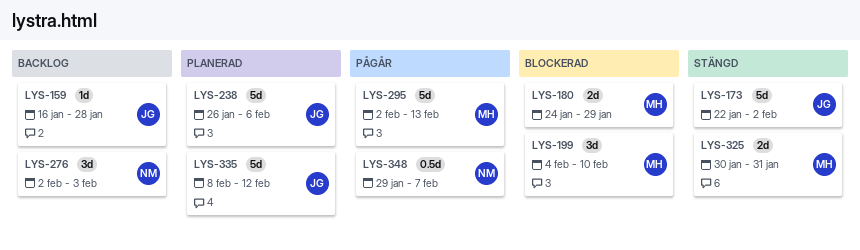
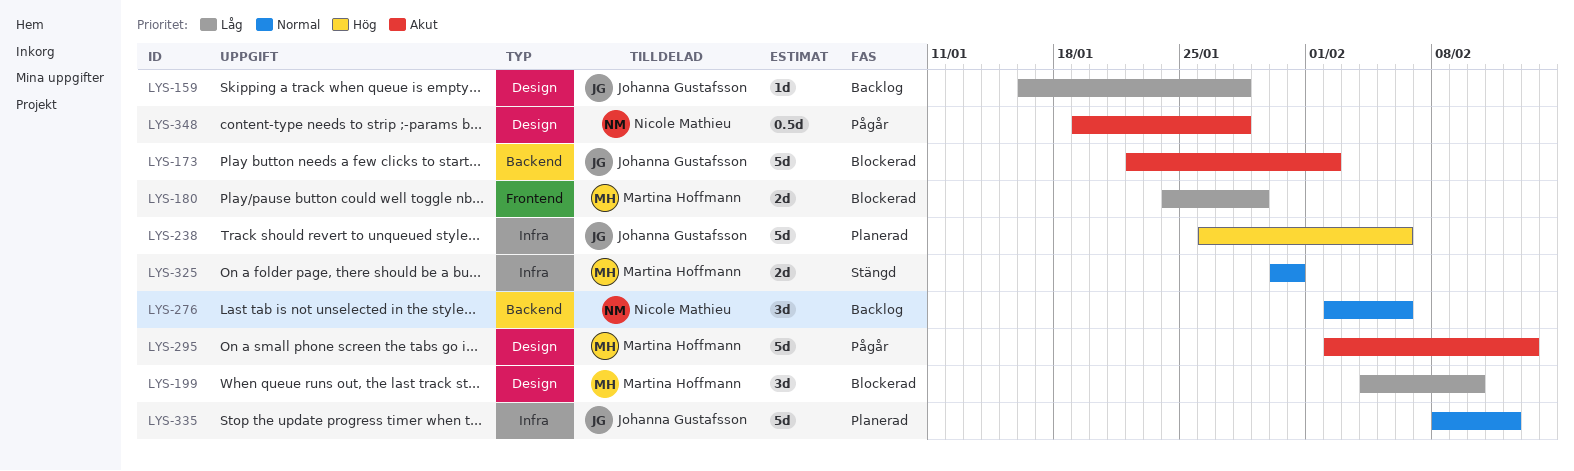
LYS-173, status: Stängd -> Blockerad
LYS-276, due: Feb 3 -> Feb 6
LYS-348, start: Jan 29 -> Jan 19
LYS-348, due: Feb 7 -> Jan 28

